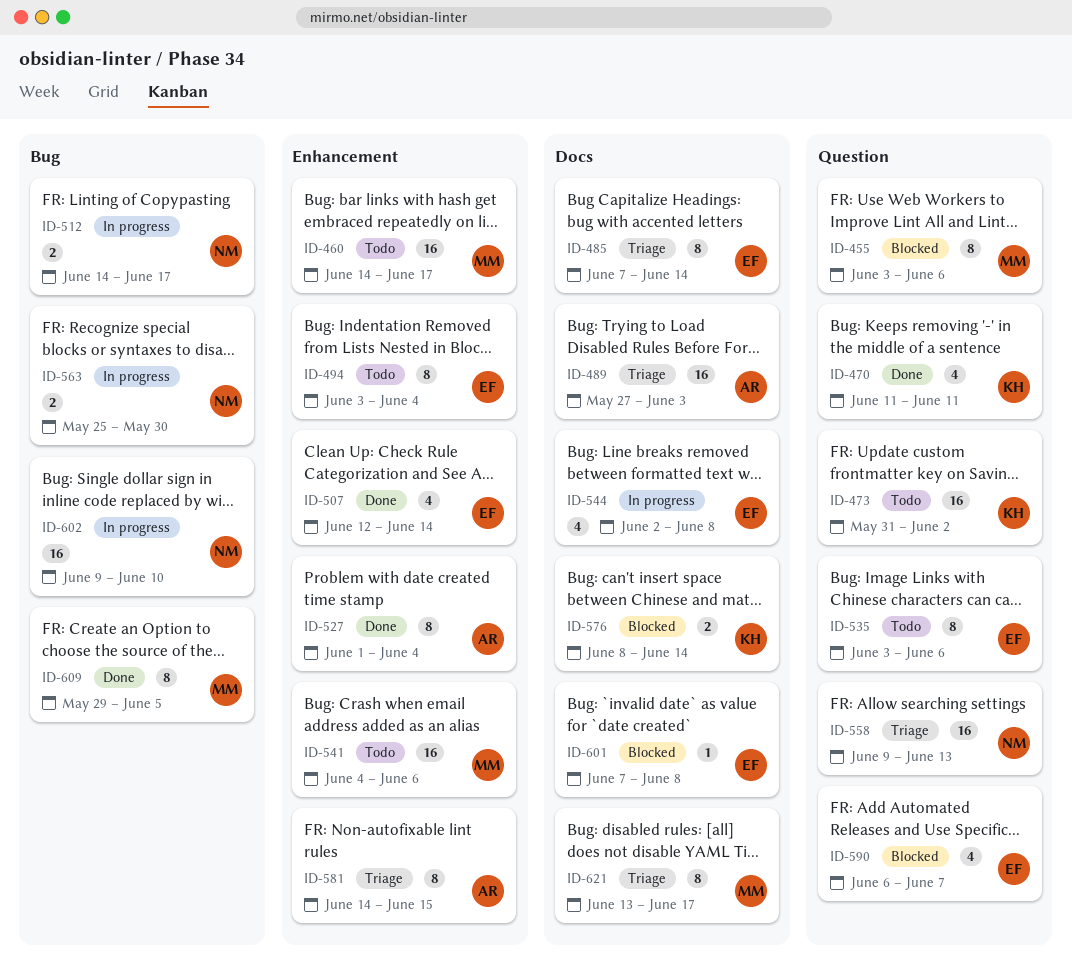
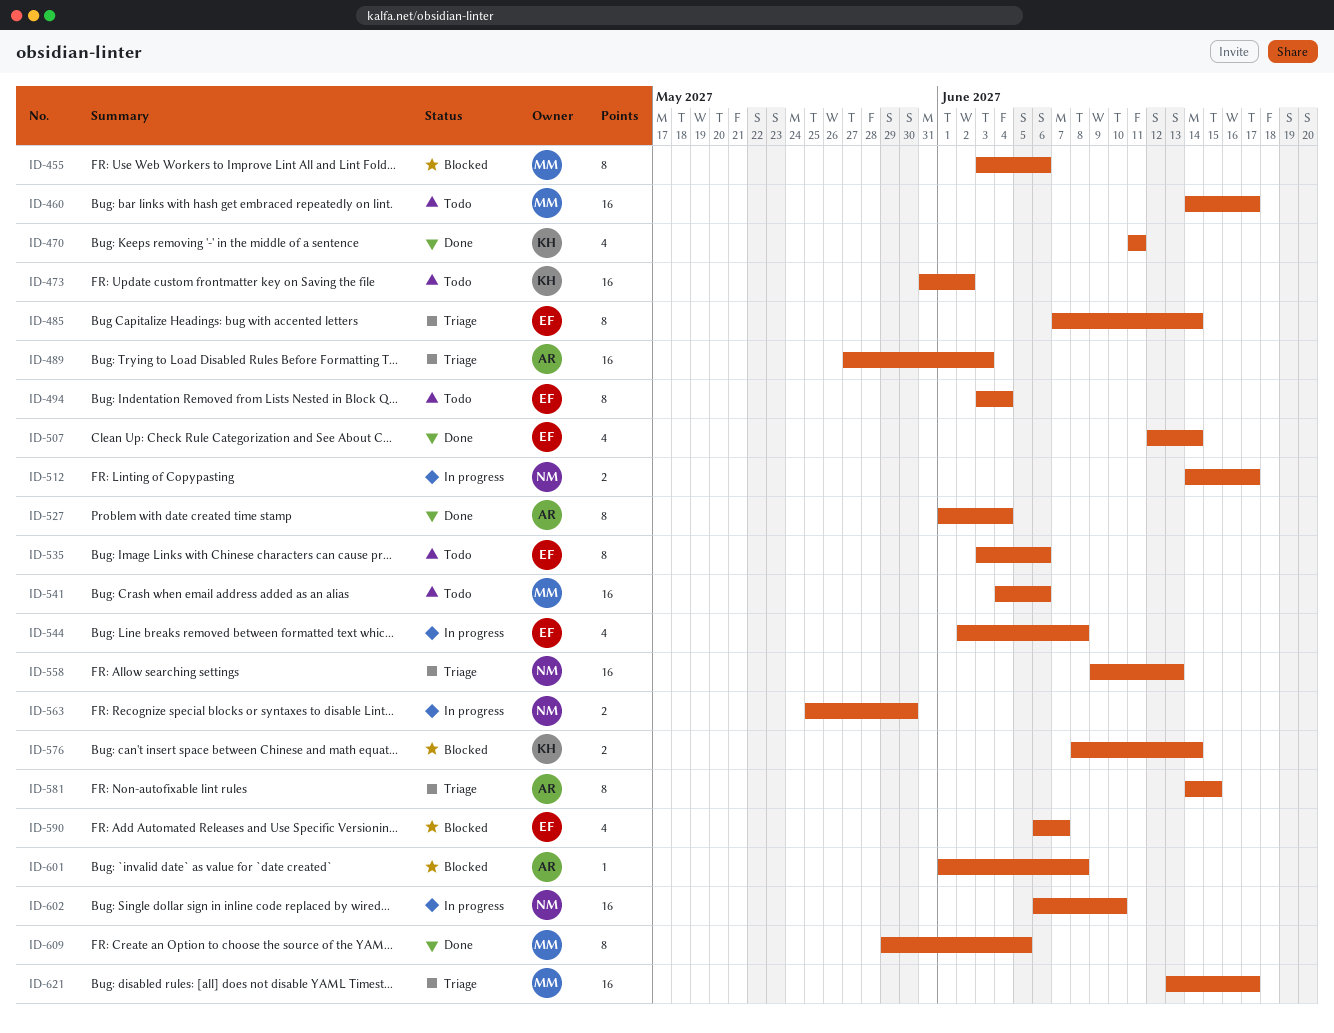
ID-601, owner: EF -> AR
ID-601, start: Jun 7 -> Jun 1
ID-602, start: Jun 9 -> Jun 6
ID-621, estimate: 8 -> 16

